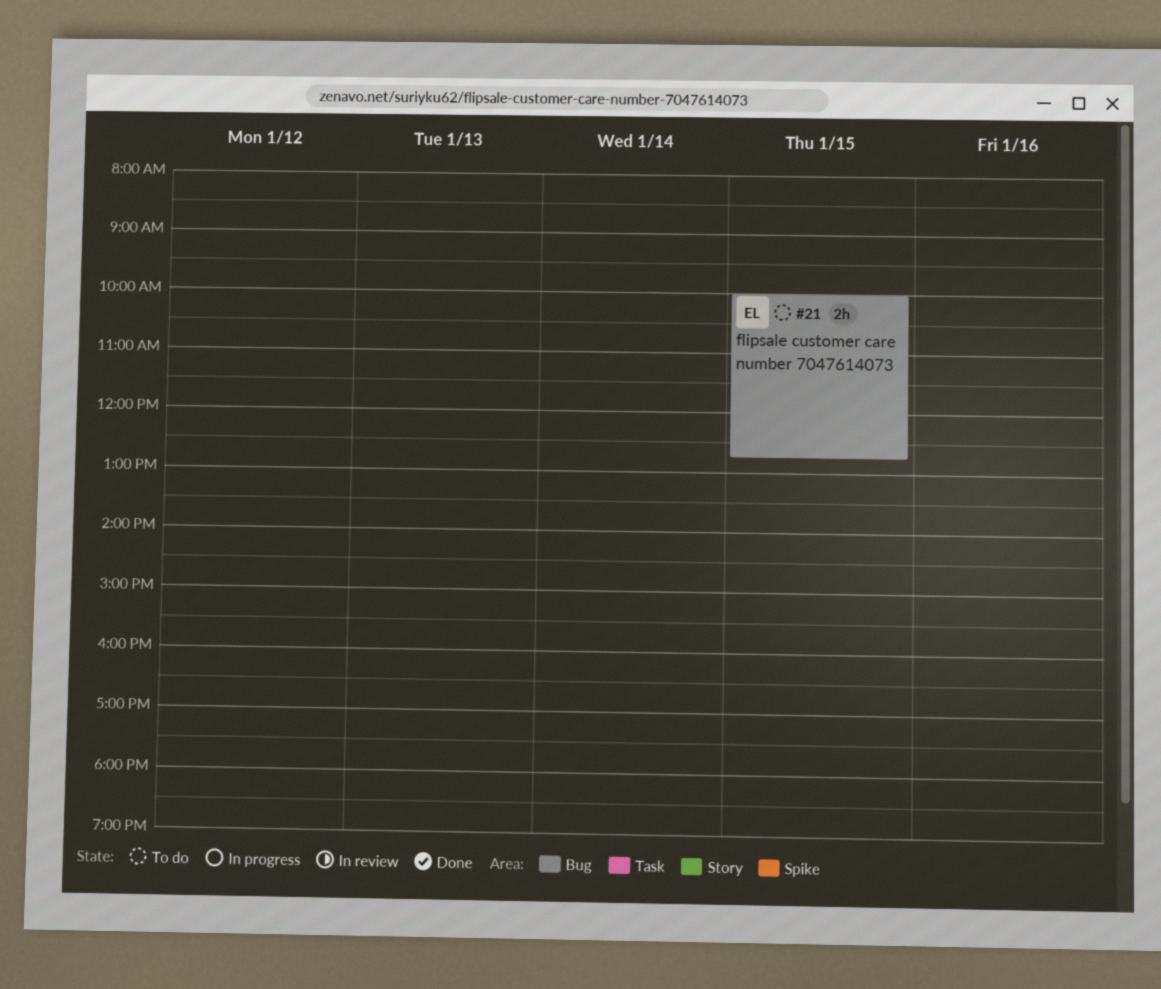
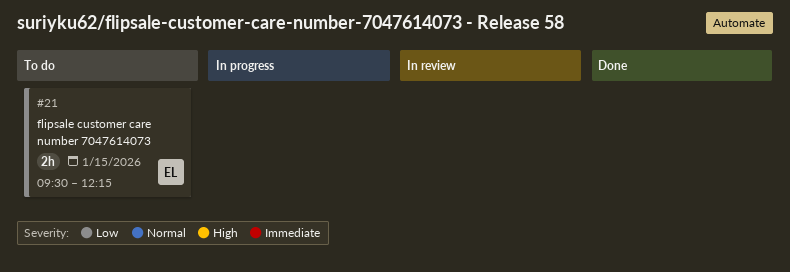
#21, begins: 10:00 -> 09:30
#21, ends: 12:45 -> 12:15

